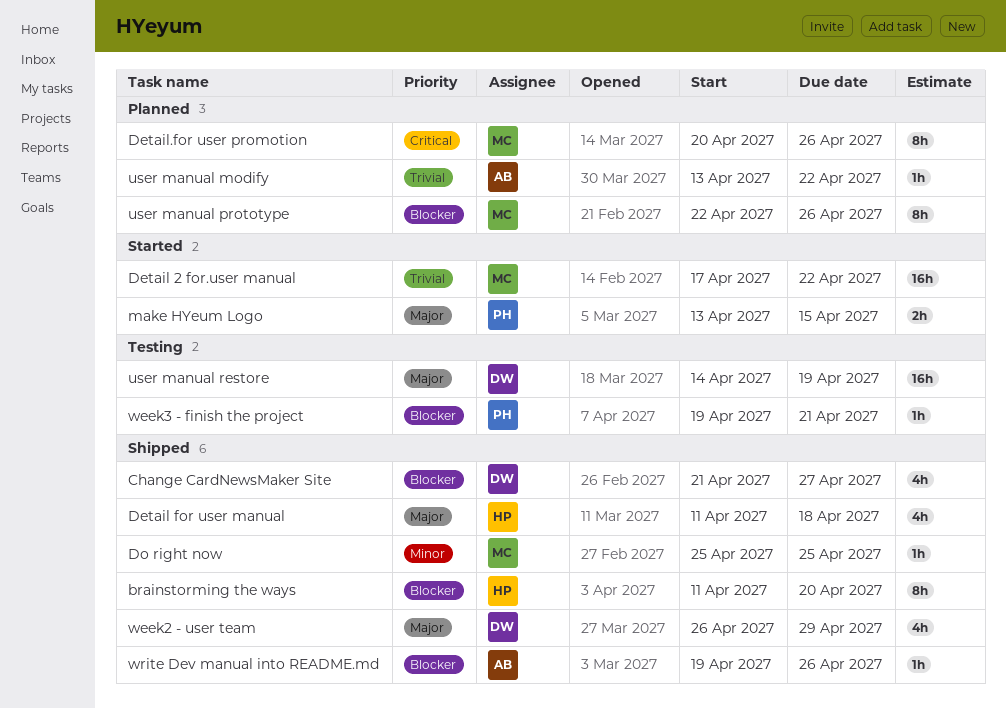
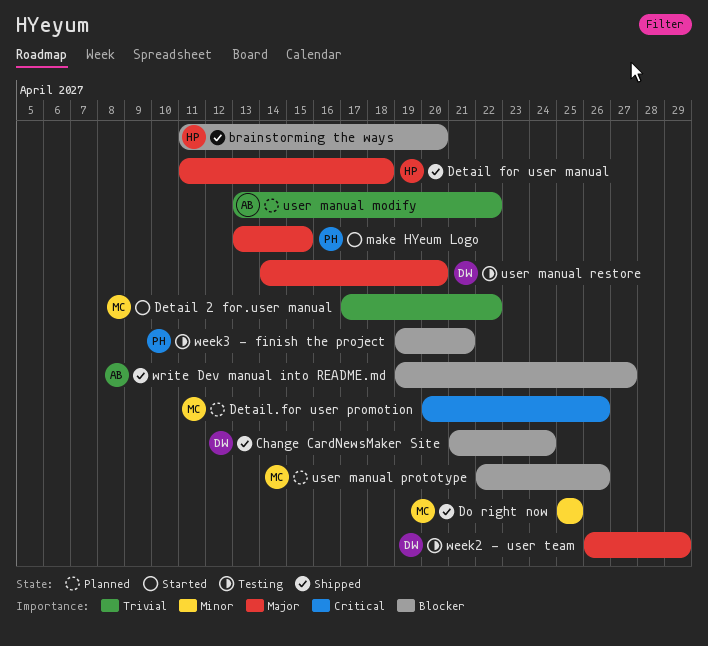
Change CardNewsMaker Site, due: Apr 27 -> Apr 24
user manual restore, due: Apr 19 -> Apr 20
week2 - user team, status: Shipped -> Testing
write Dev manual into README.md, due: Apr 26 -> Apr 27

